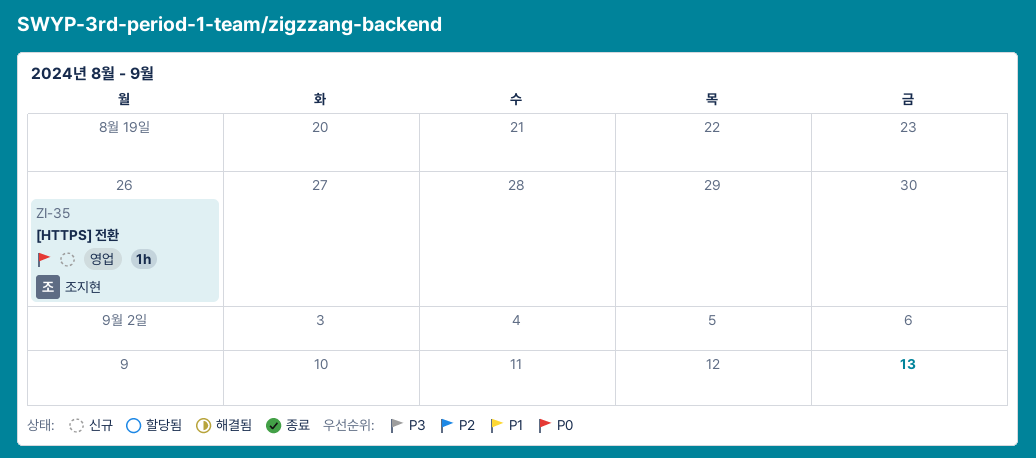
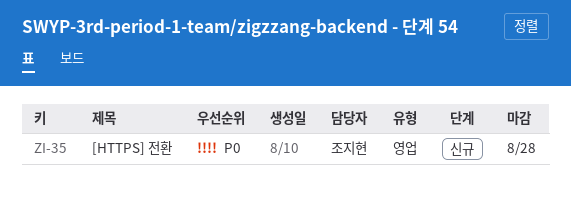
ZI-35, due: Aug 26 -> Aug 28

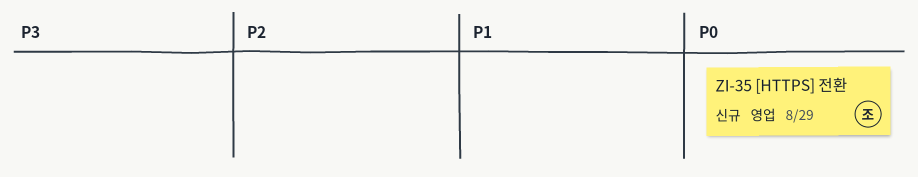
ZI-35, due: Aug 28 -> Aug 29

